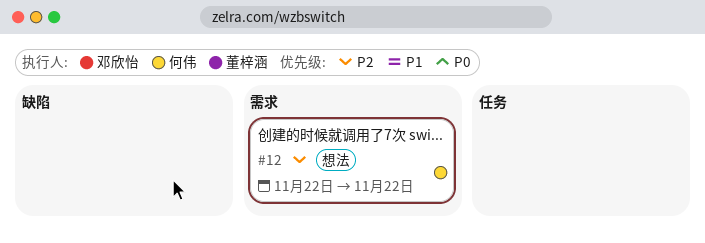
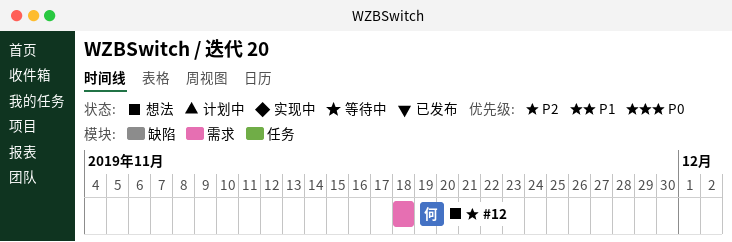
#12, start: Nov 22 -> Nov 18
#12, due: Nov 22 -> Nov 18

